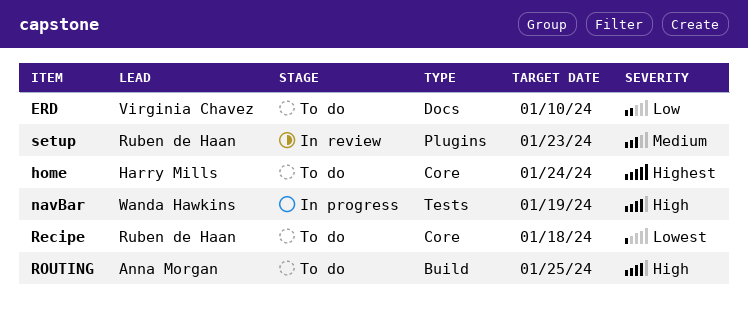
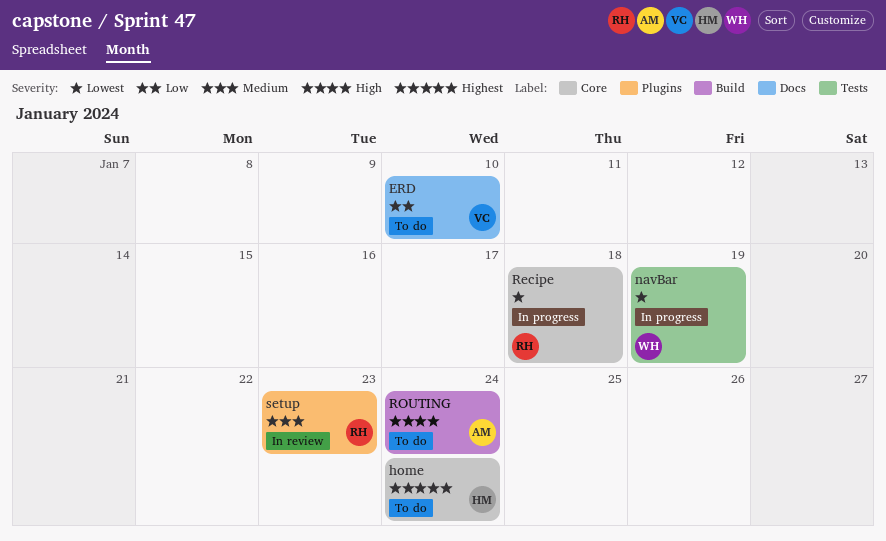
navBar, priority: High -> Lowest
Recipe, status: To do -> In progress
ROUTING, due: Jan 25 -> Jan 24

